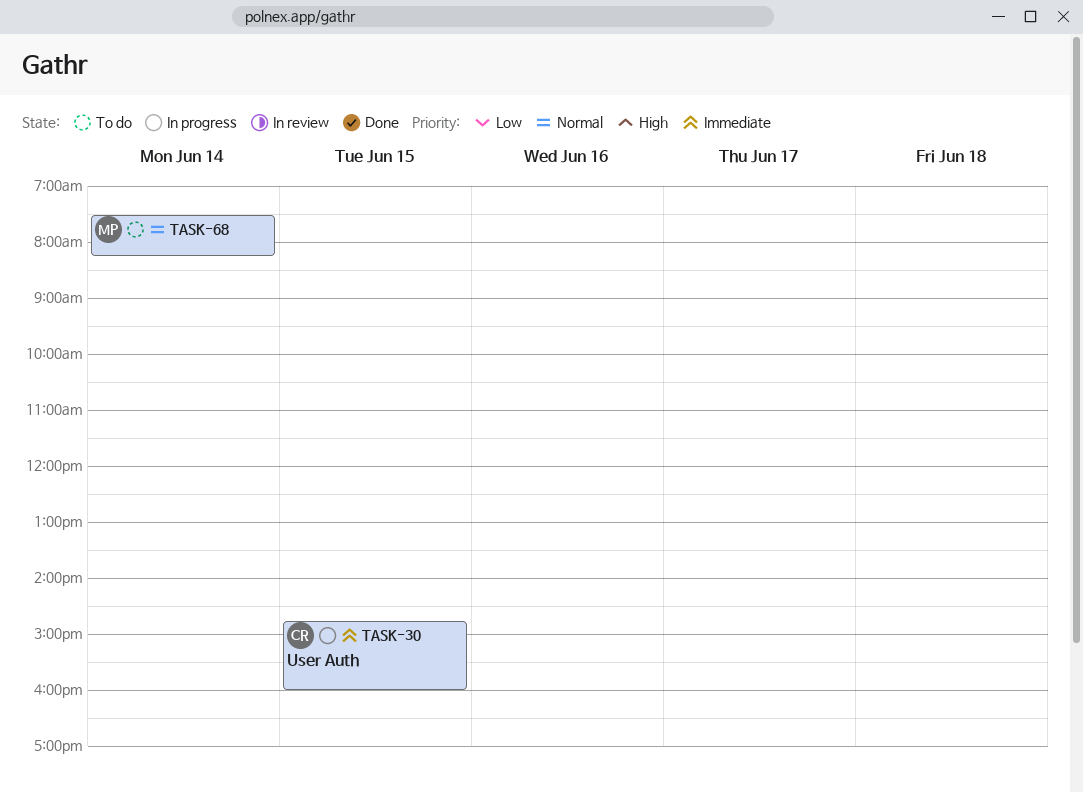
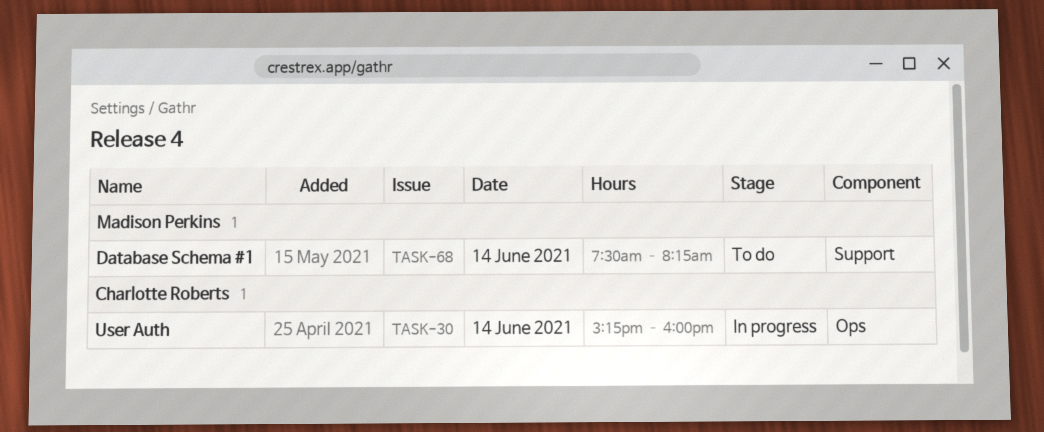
TASK-30, day: Jun 15 -> Jun 14
TASK-30, begins: 14:45 -> 15:15

